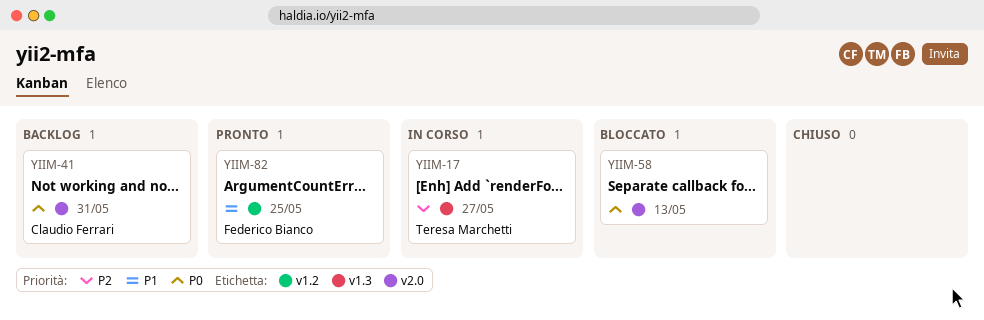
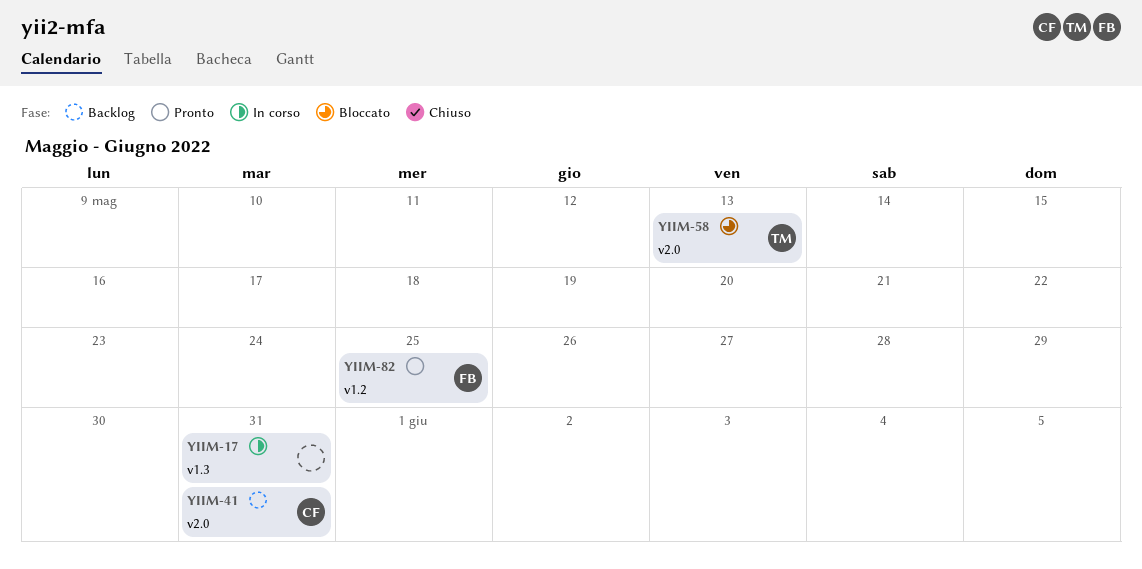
YIIM-17, owner: Teresa Marchetti -> none
YIIM-17, due: May 27 -> May 31
YIIM-58, owner: none -> Teresa Marchetti

